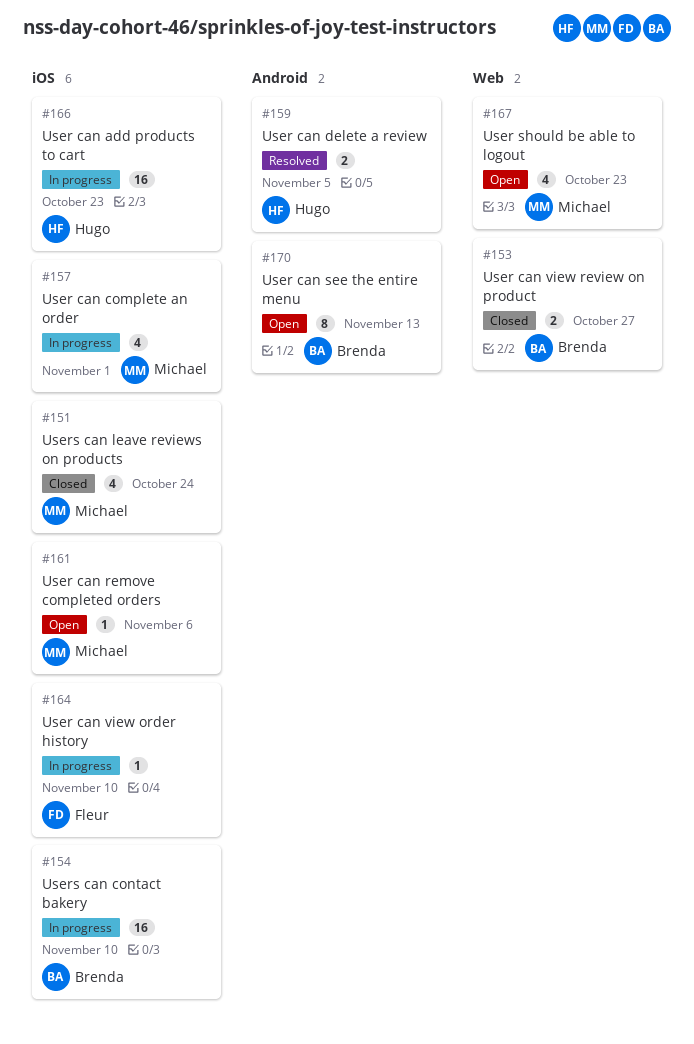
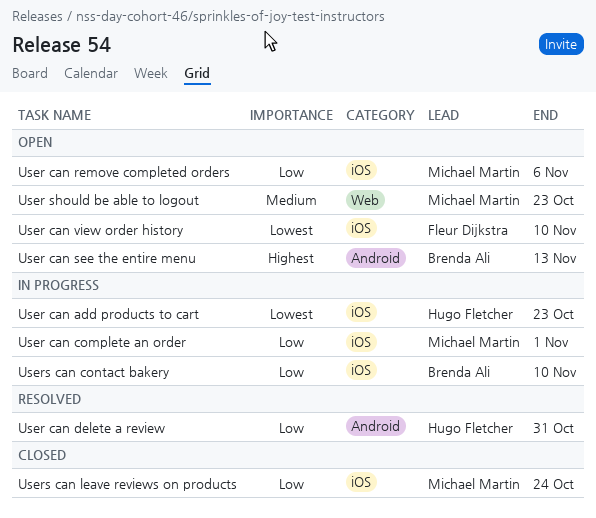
User can delete a review, due: Nov 5 -> Oct 31
User can view order history, status: In progress -> Open
User can view review on product: present -> none

